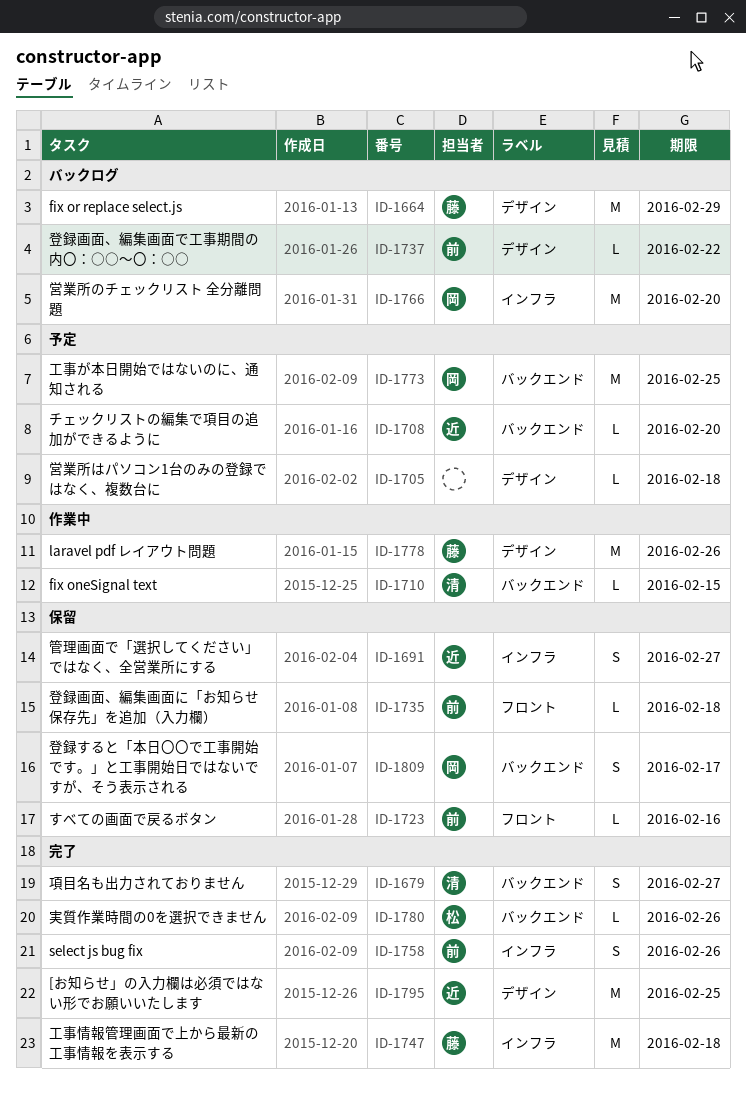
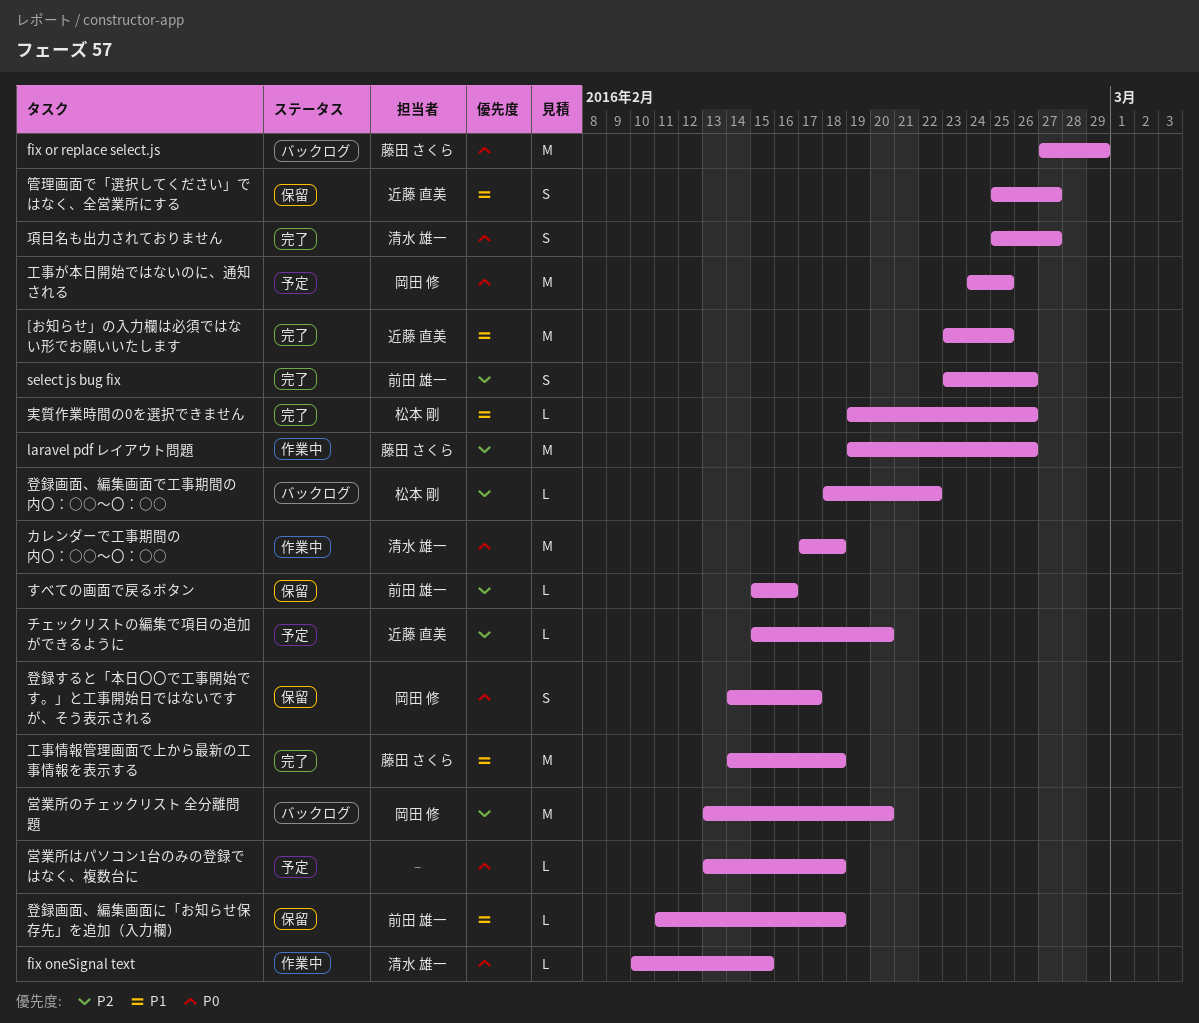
カレンダーで工事期間の内〇：○○～〇：○○: none -> present
登録画面、編集画面で工事期間の内〇：○○～〇：○○, owner: 前田 雄一 -> 松本 剛

